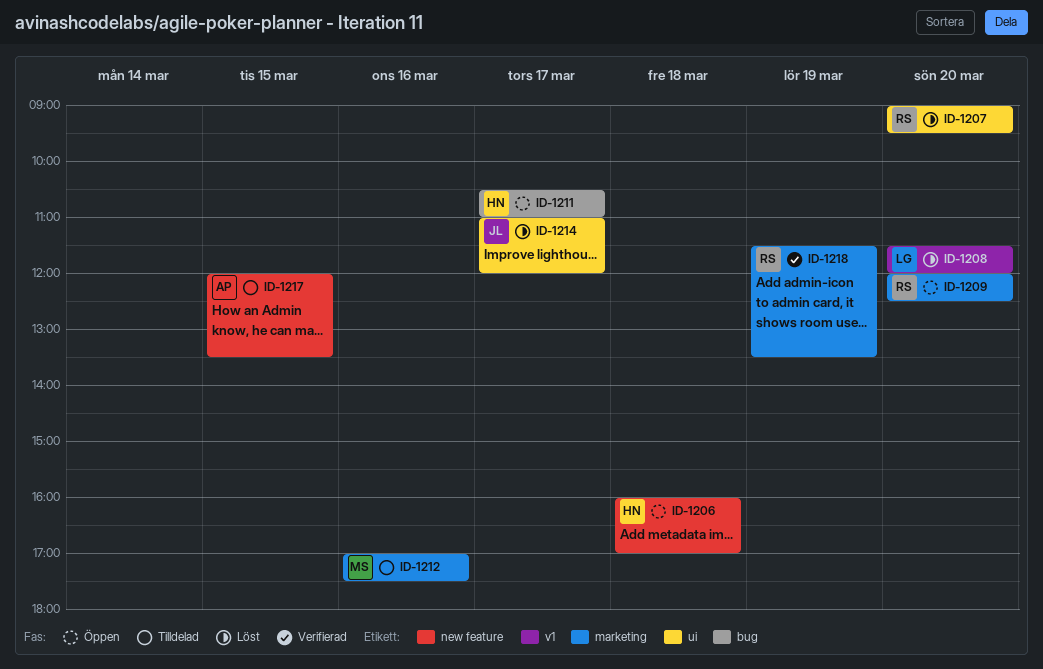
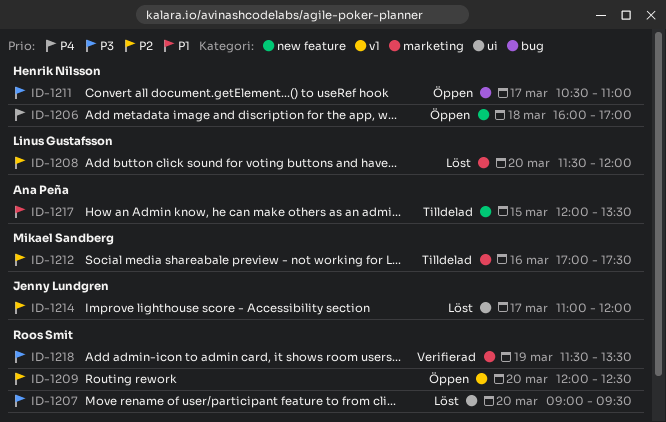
ID-1208, label: v1 -> marketing
ID-1209, label: marketing -> v1

